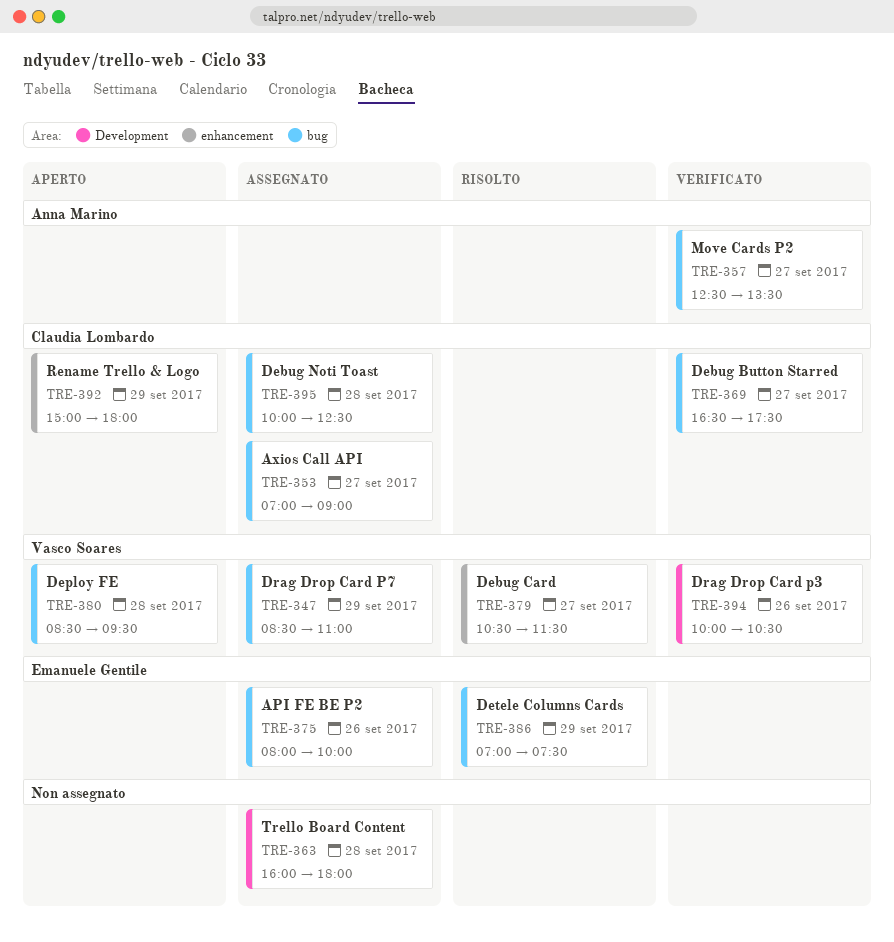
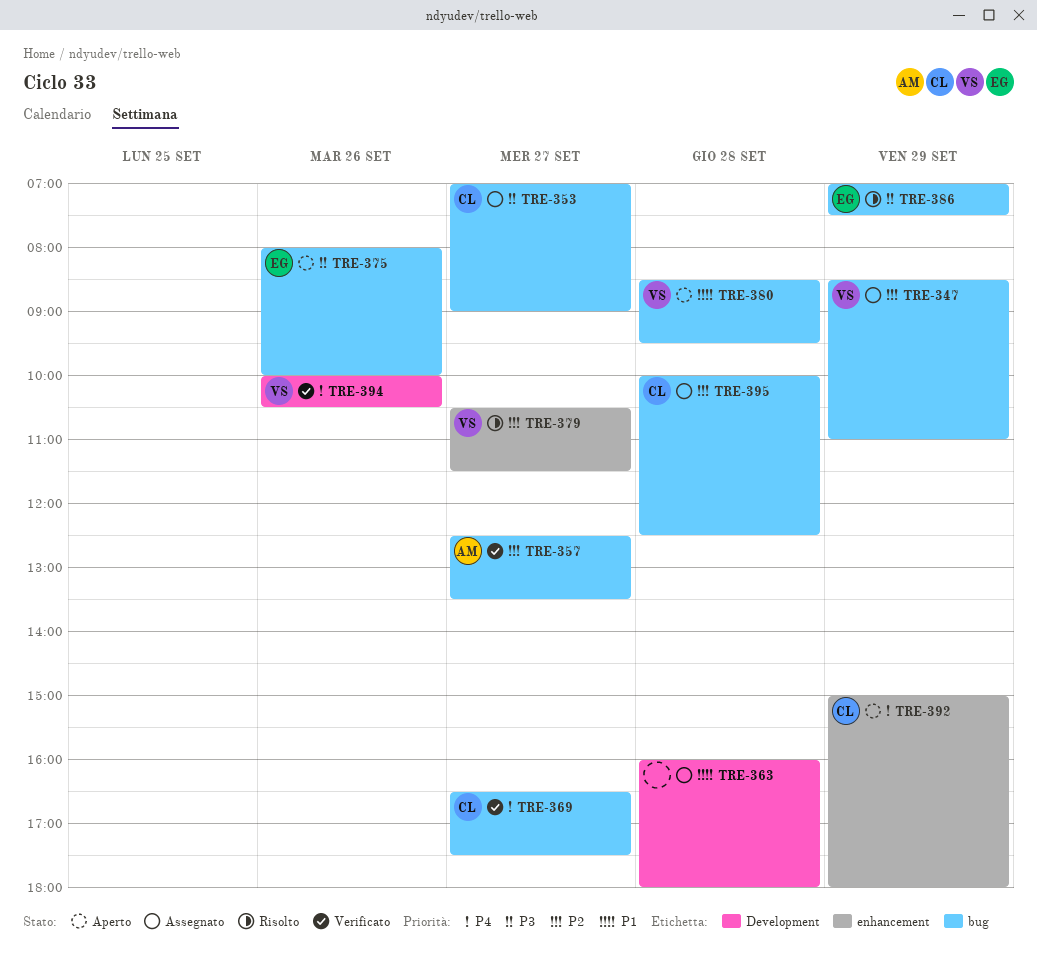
TRE-375, status: Assegnato -> Aperto

